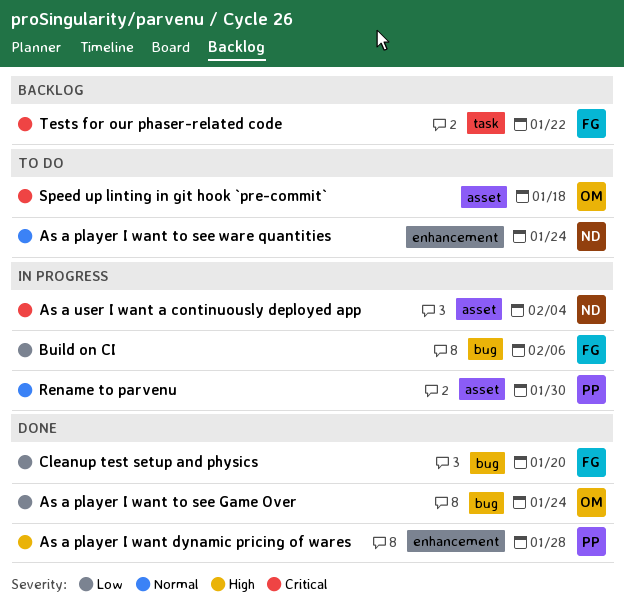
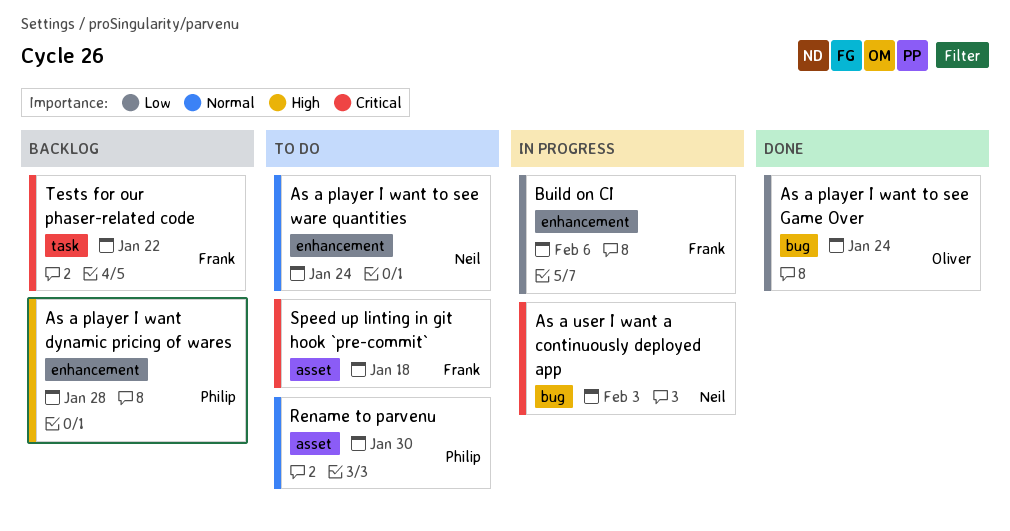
As a player I want dynamic pricing of wares, status: Done -> Backlog
As a user I want a continuously deployed app, label: asset -> bug
As a user I want a continuously deployed app, due: Feb 4 -> Feb 3
Build on CI, label: bug -> enhancement
Cleanup test setup and physics: present -> none
Rename to parvenu, status: In progress -> To do
Speed up linting in git hook `pre-commit`, owner: Oliver -> Frank

